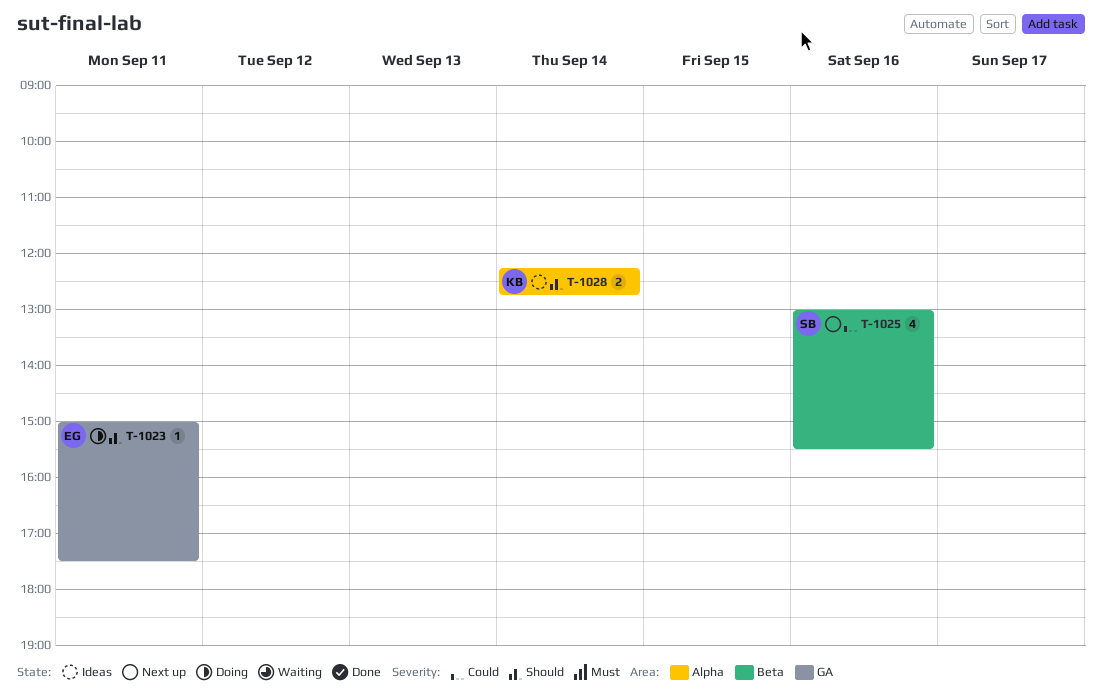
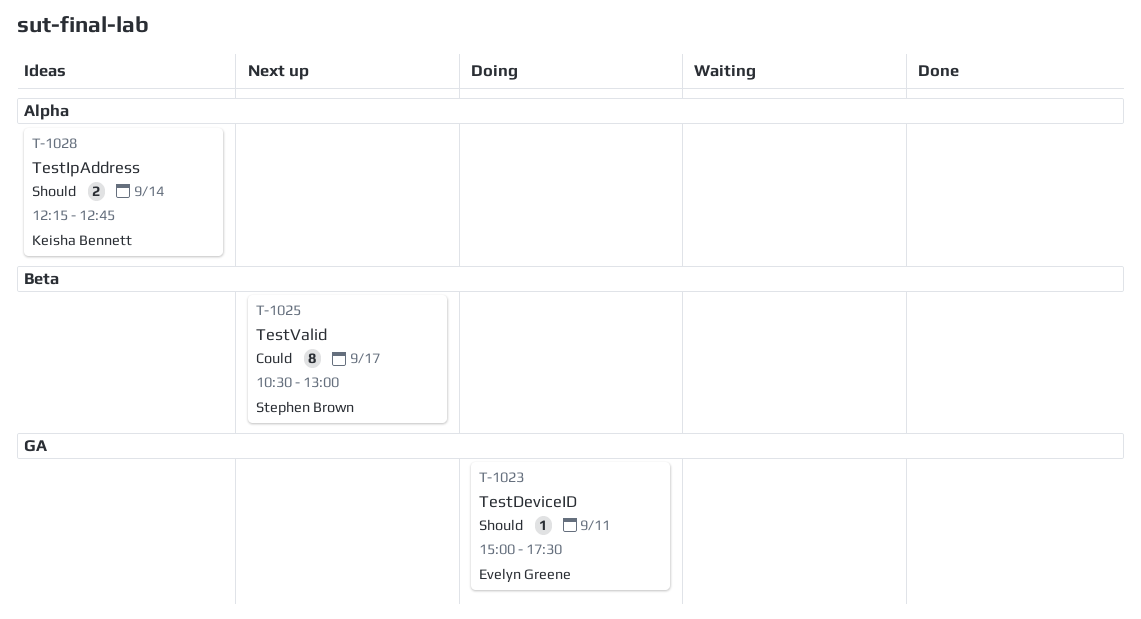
T-1025, estimate: 4 -> 8
T-1025, day: Sep 16 -> Sep 17
T-1025, begins: 13:00 -> 10:30
T-1025, ends: 15:30 -> 13:00

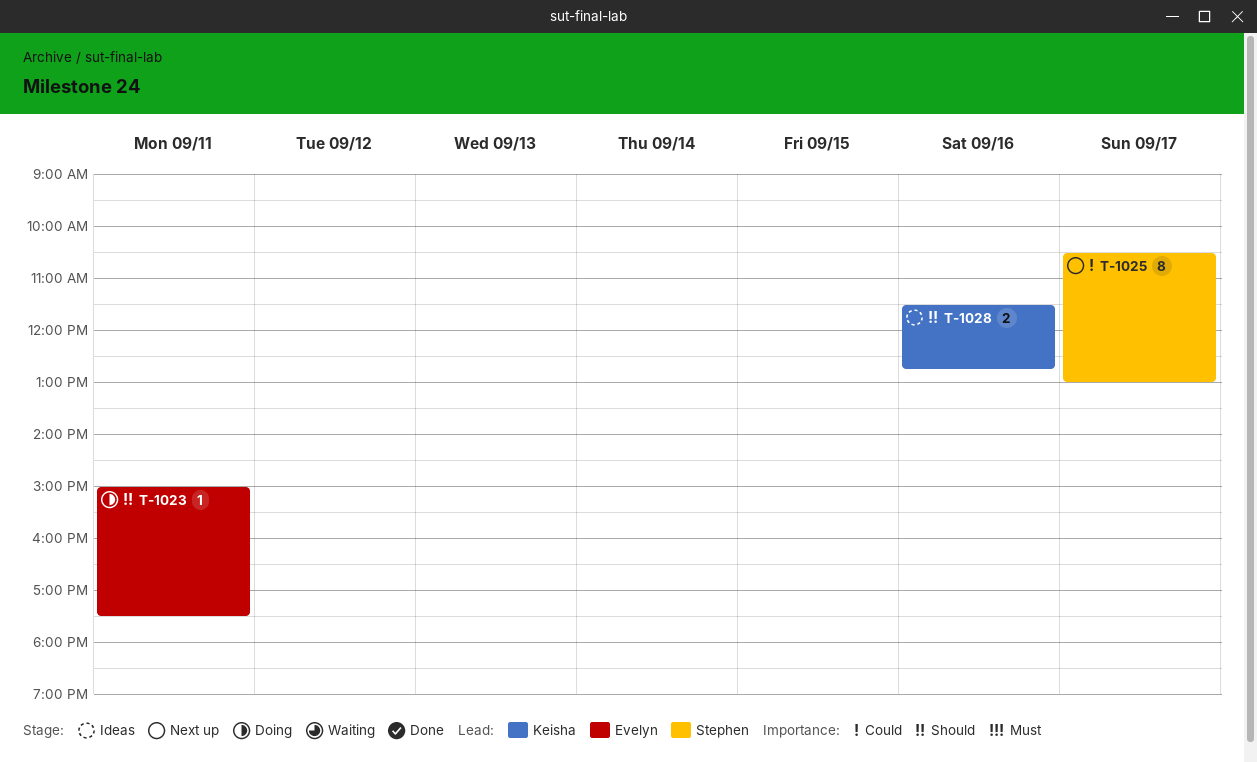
T-1028, day: Sep 14 -> Sep 16
T-1028, begins: 12:15 -> 11:30

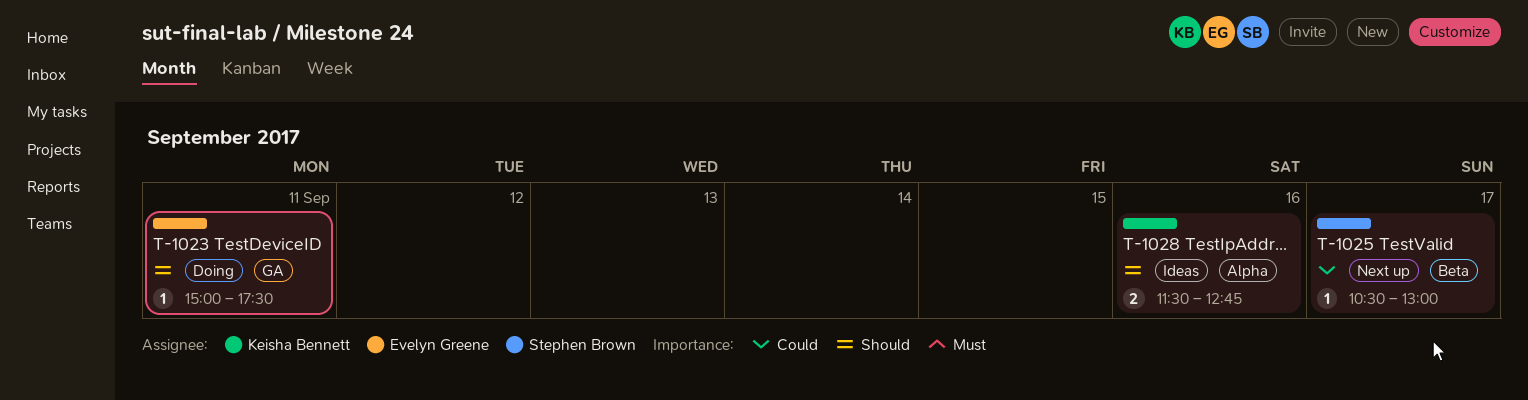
T-1025, estimate: 8 -> 1

